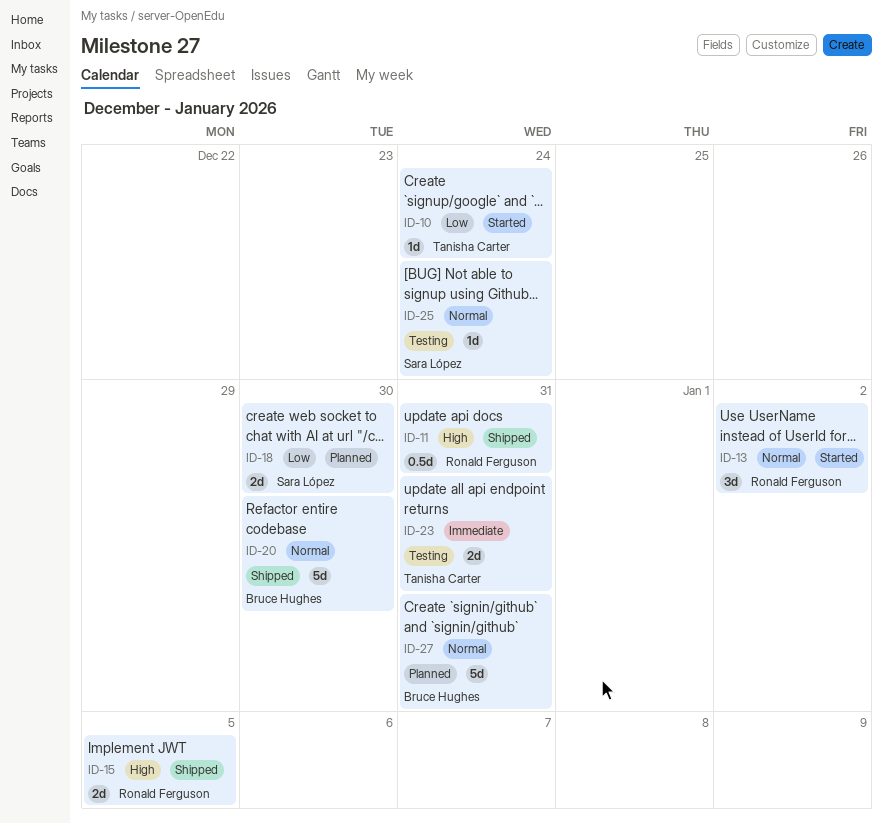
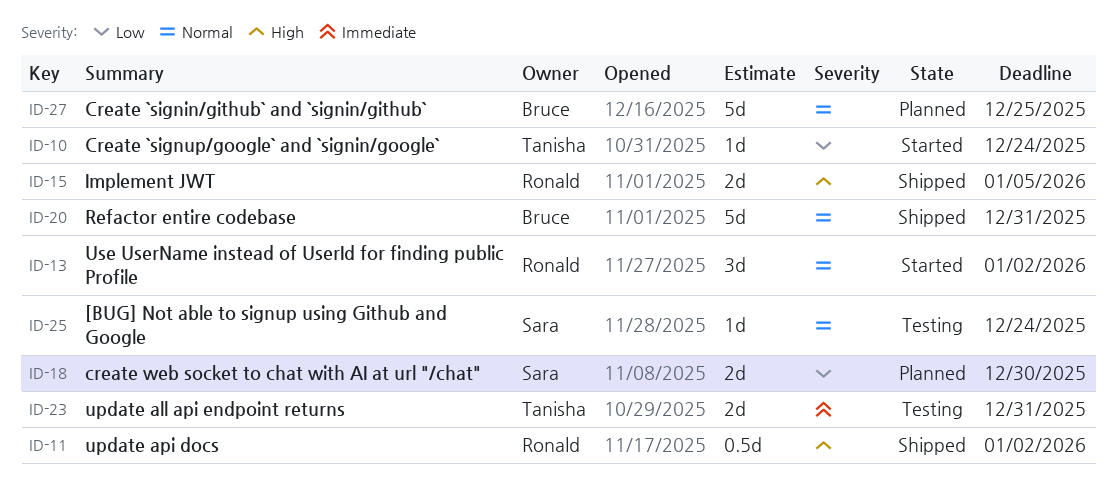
ID-11, due: Dec 31 -> Jan 2
ID-20, due: Dec 30 -> Dec 31
ID-27, due: Dec 31 -> Dec 25

